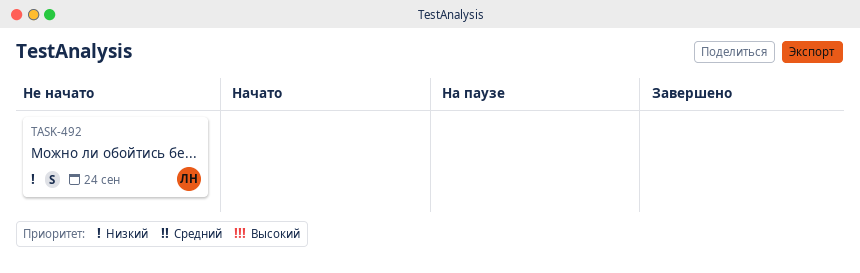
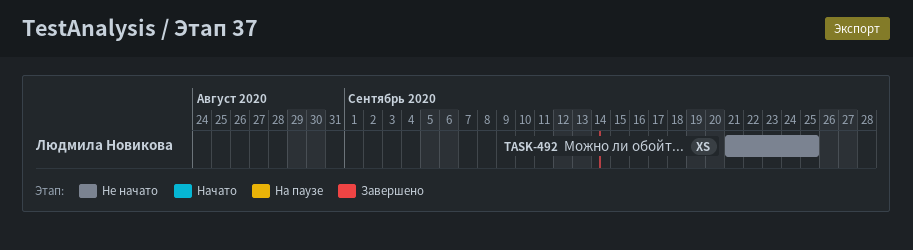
TASK-492, estimate: S -> XS
TASK-492, due: Sep 24 -> Sep 25

